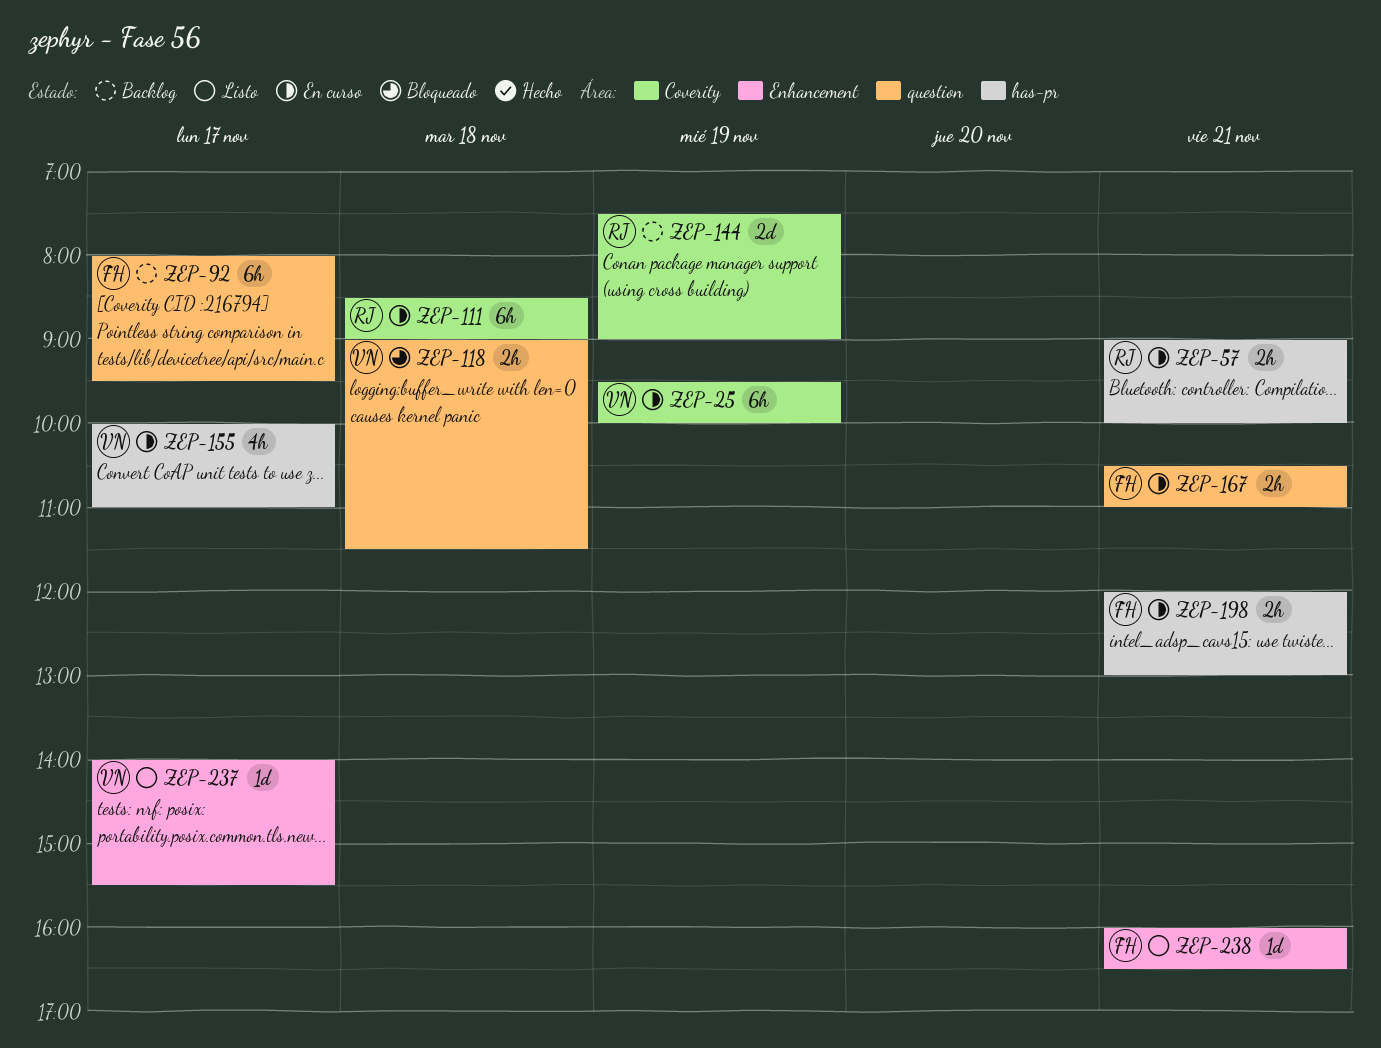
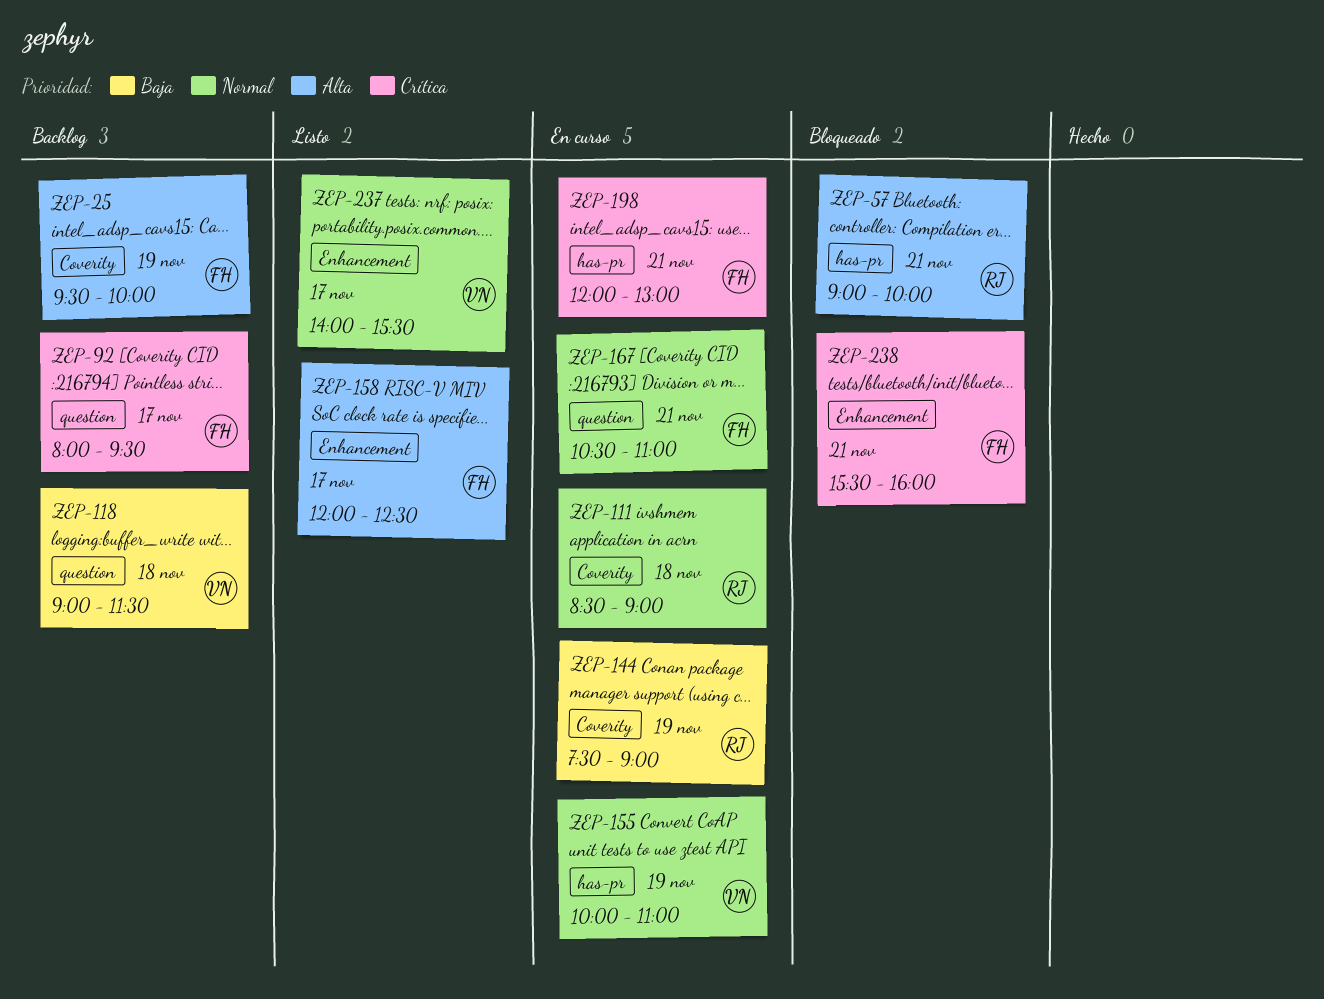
ZEP-25, status: En curso -> Backlog
ZEP-25, owner: VN -> FH
ZEP-57, status: En curso -> Bloqueado
ZEP-118, status: Bloqueado -> Backlog
ZEP-144, status: Backlog -> En curso
ZEP-155, day: Nov 17 -> Nov 19
ZEP-158: none -> present
ZEP-238, status: Listo -> Bloqueado
ZEP-238, begins: 16:00 -> 15:30
ZEP-238, ends: 16:30 -> 16:00

